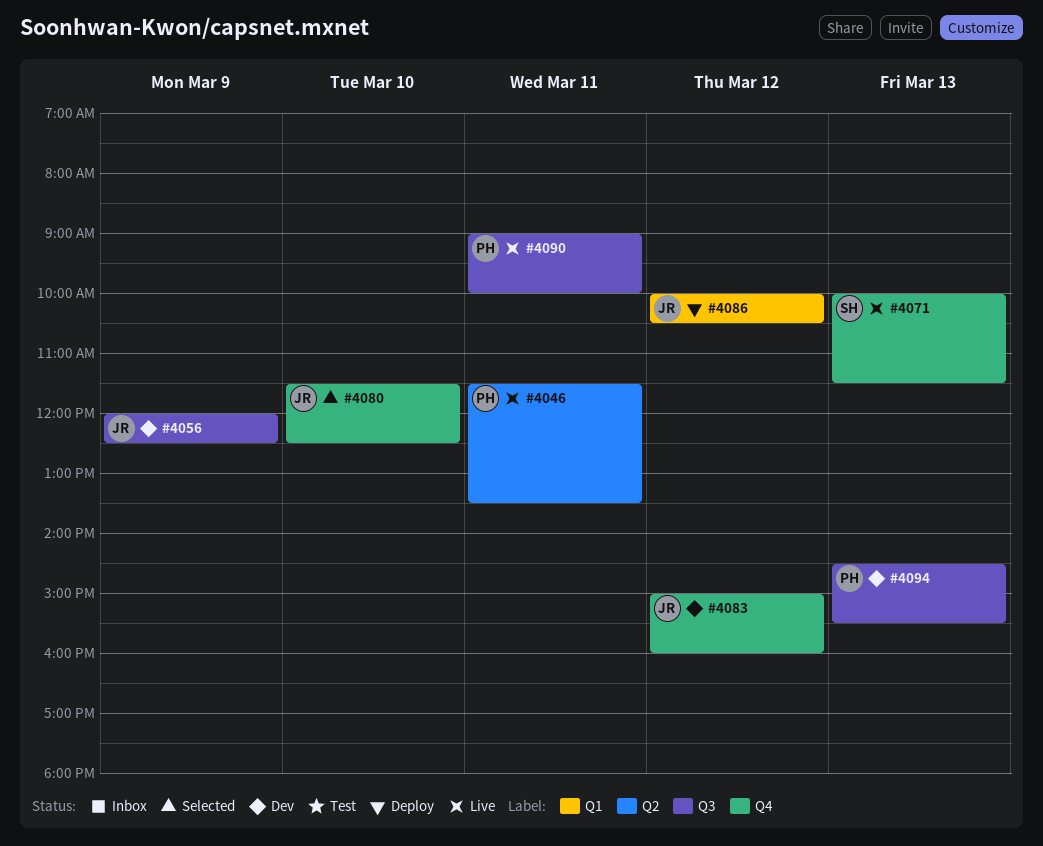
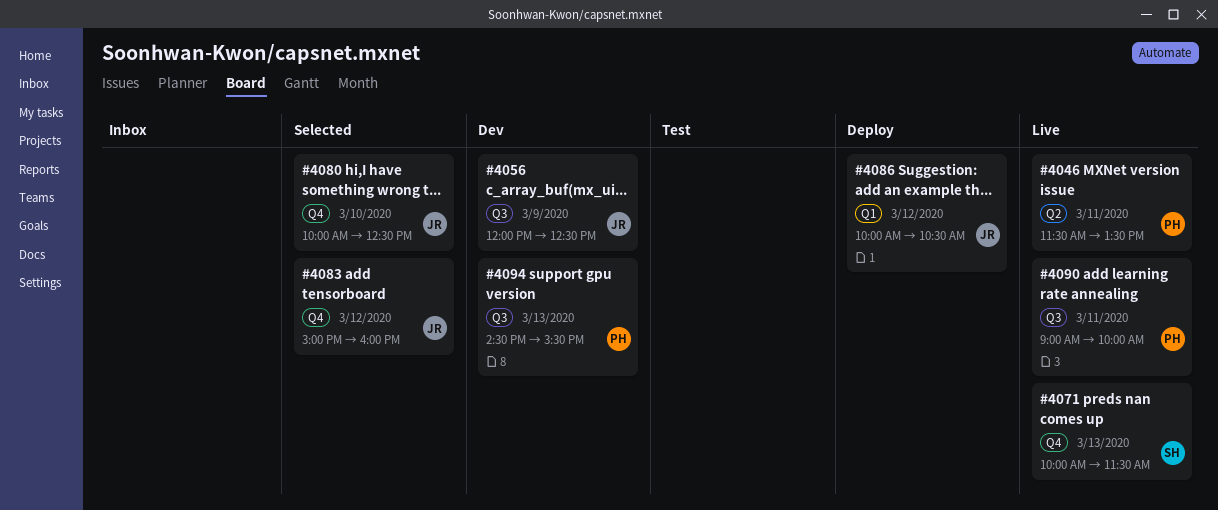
#4080, begins: 11:30 -> 10:00
#4083, status: Dev -> Selected

